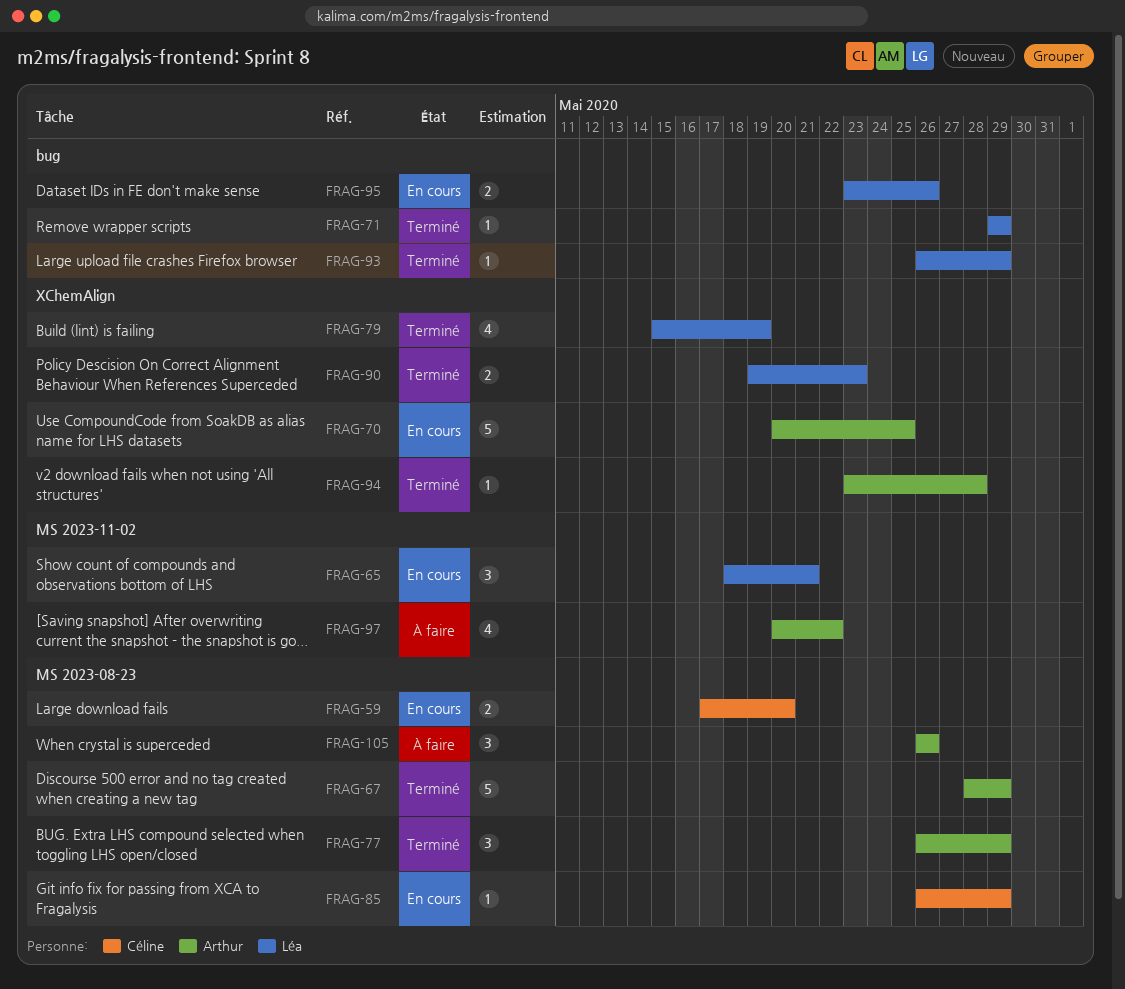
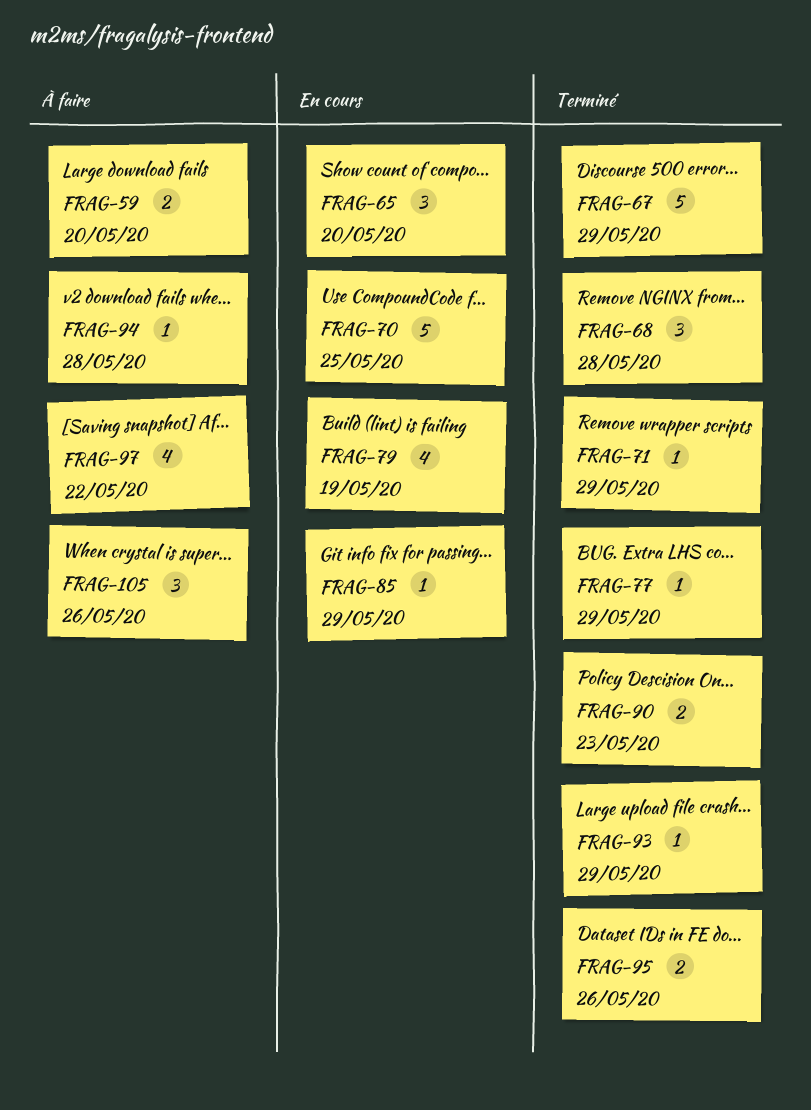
FRAG-59, status: En cours -> À faire
FRAG-65, due: May 21 -> May 20
FRAG-68: none -> present
FRAG-77, estimate: 3 -> 1
FRAG-79, status: Terminé -> En cours
FRAG-94, status: Terminé -> À faire
FRAG-95, status: En cours -> Terminé

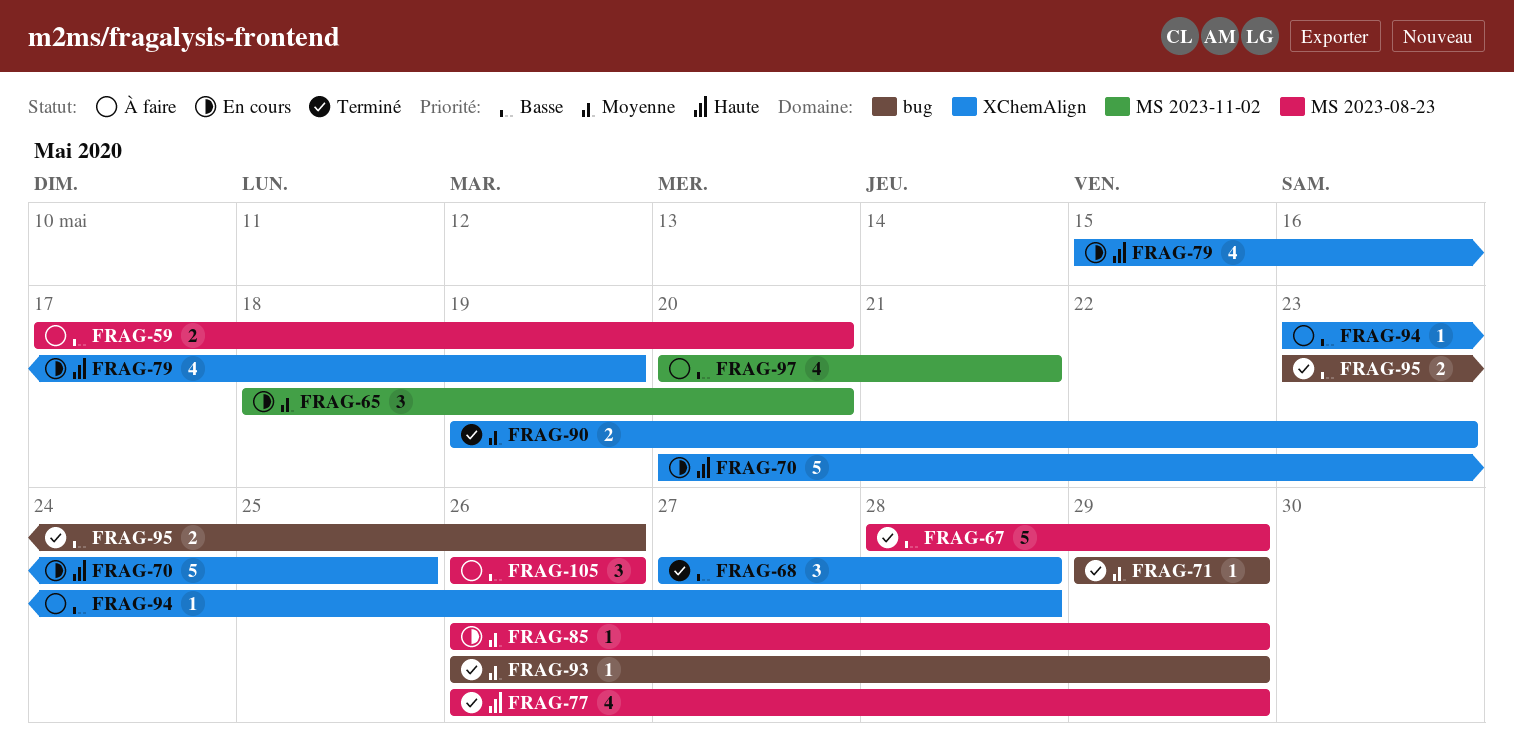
FRAG-77, estimate: 1 -> 4
FRAG-97, due: May 22 -> May 21

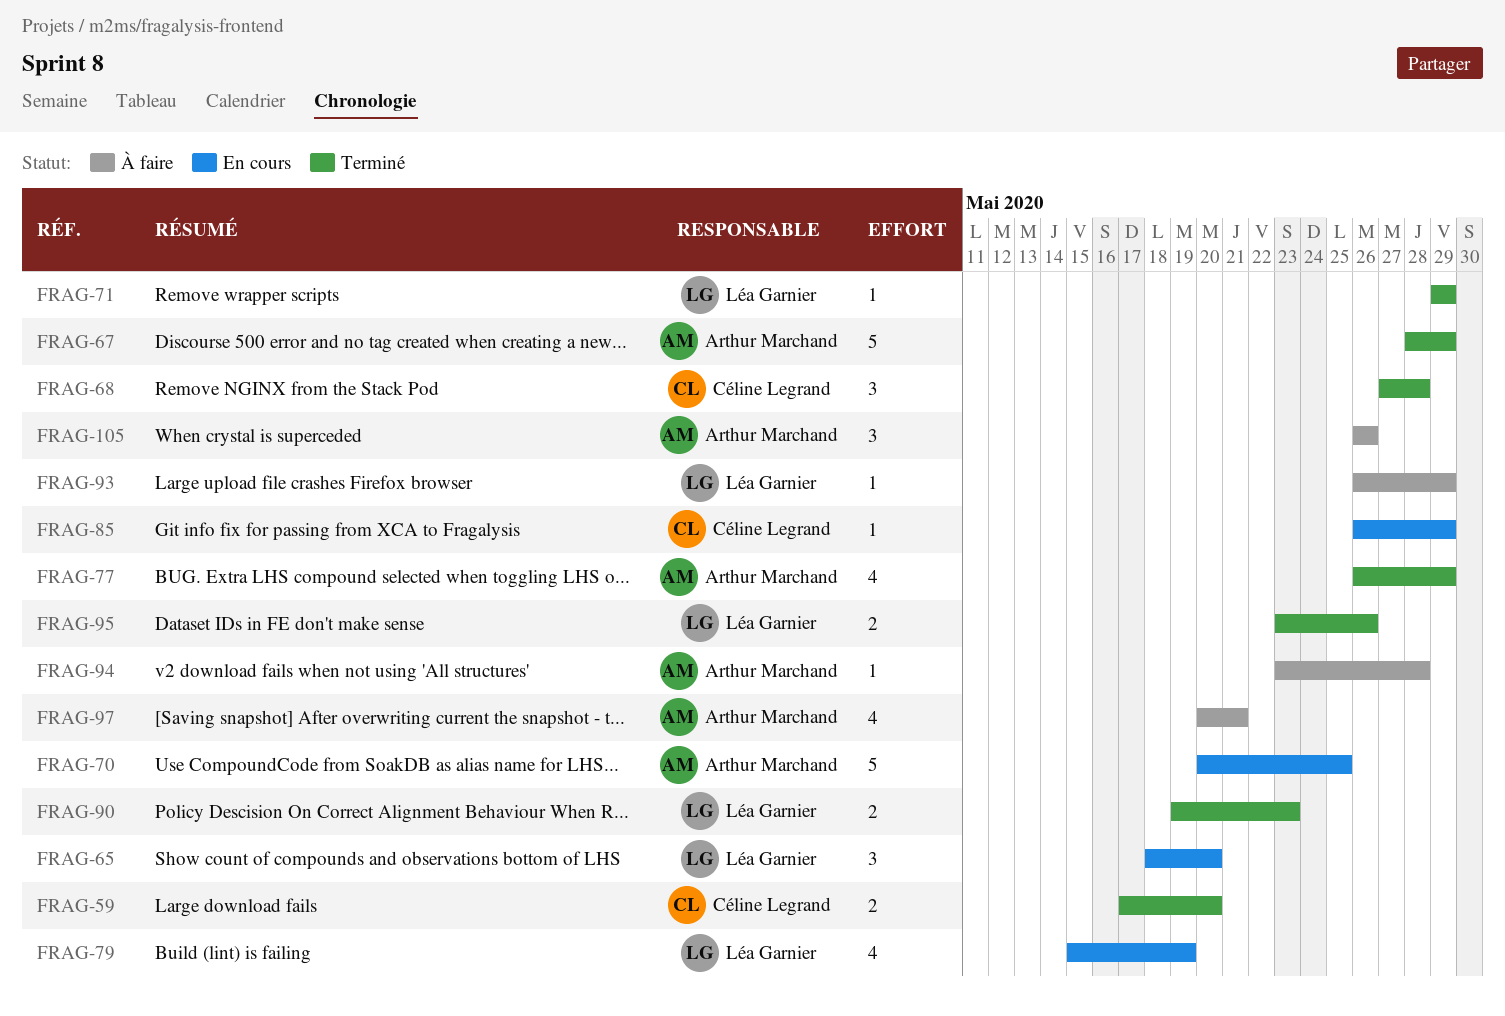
FRAG-59, status: À faire -> Terminé
FRAG-93, status: Terminé -> À faire

